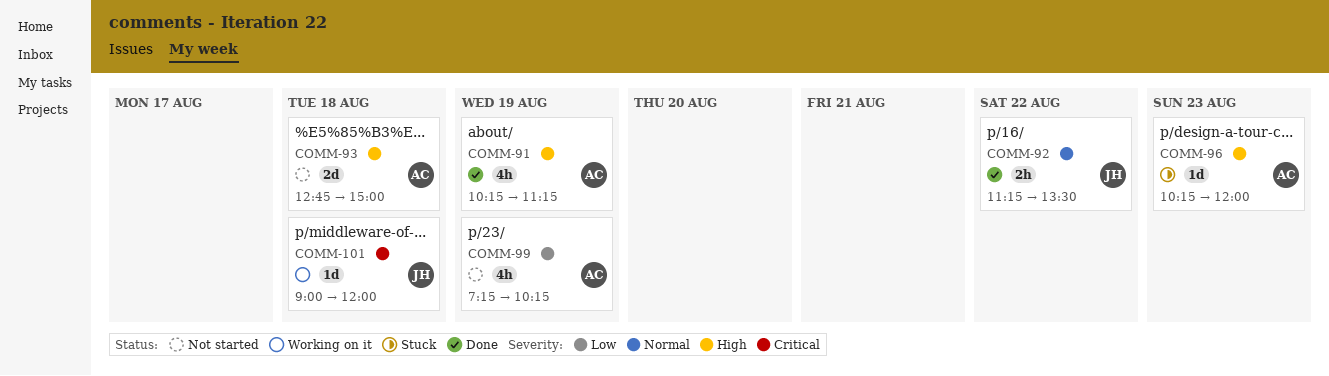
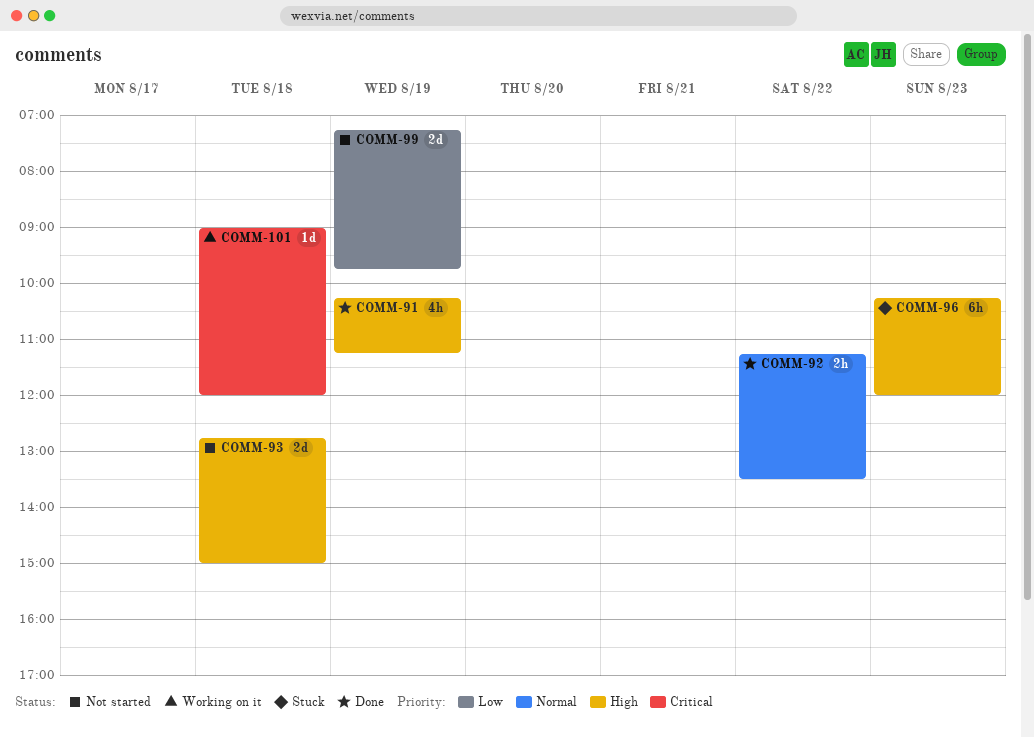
COMM-96, estimate: 1d -> 6h
COMM-99, estimate: 4h -> 2d
COMM-99, ends: 10:15 -> 09:45

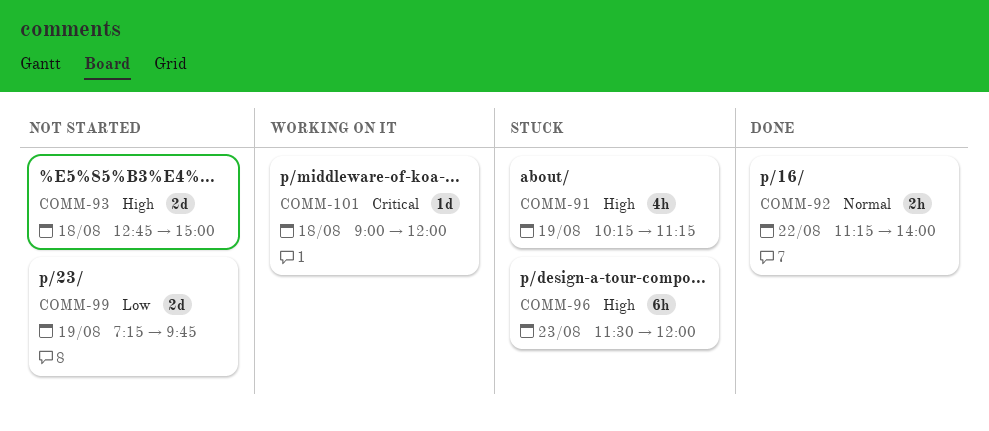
COMM-91, status: Done -> Stuck
COMM-92, ends: 13:30 -> 14:00
COMM-96, begins: 10:15 -> 11:30

